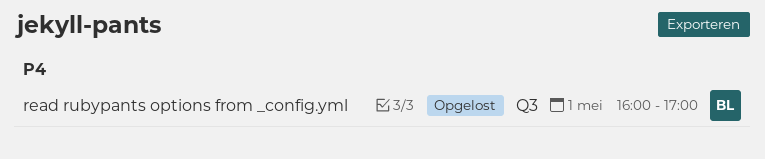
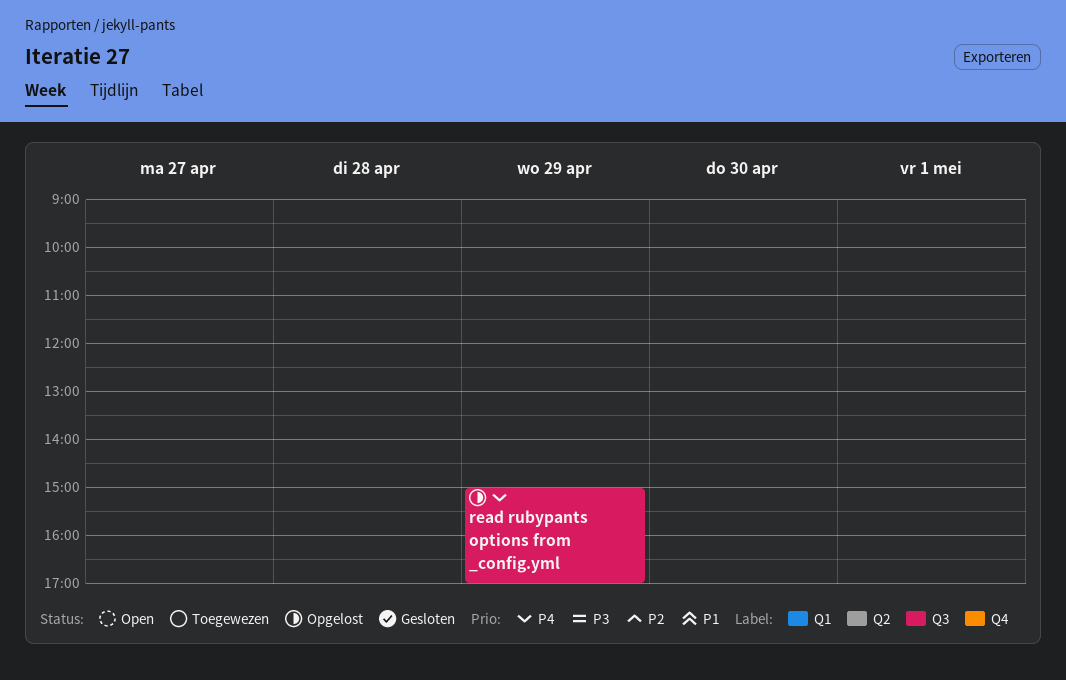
read rubypants options from _config.yml, day: May 1 -> Apr 29
read rubypants options from _config.yml, begins: 16:00 -> 15:00

